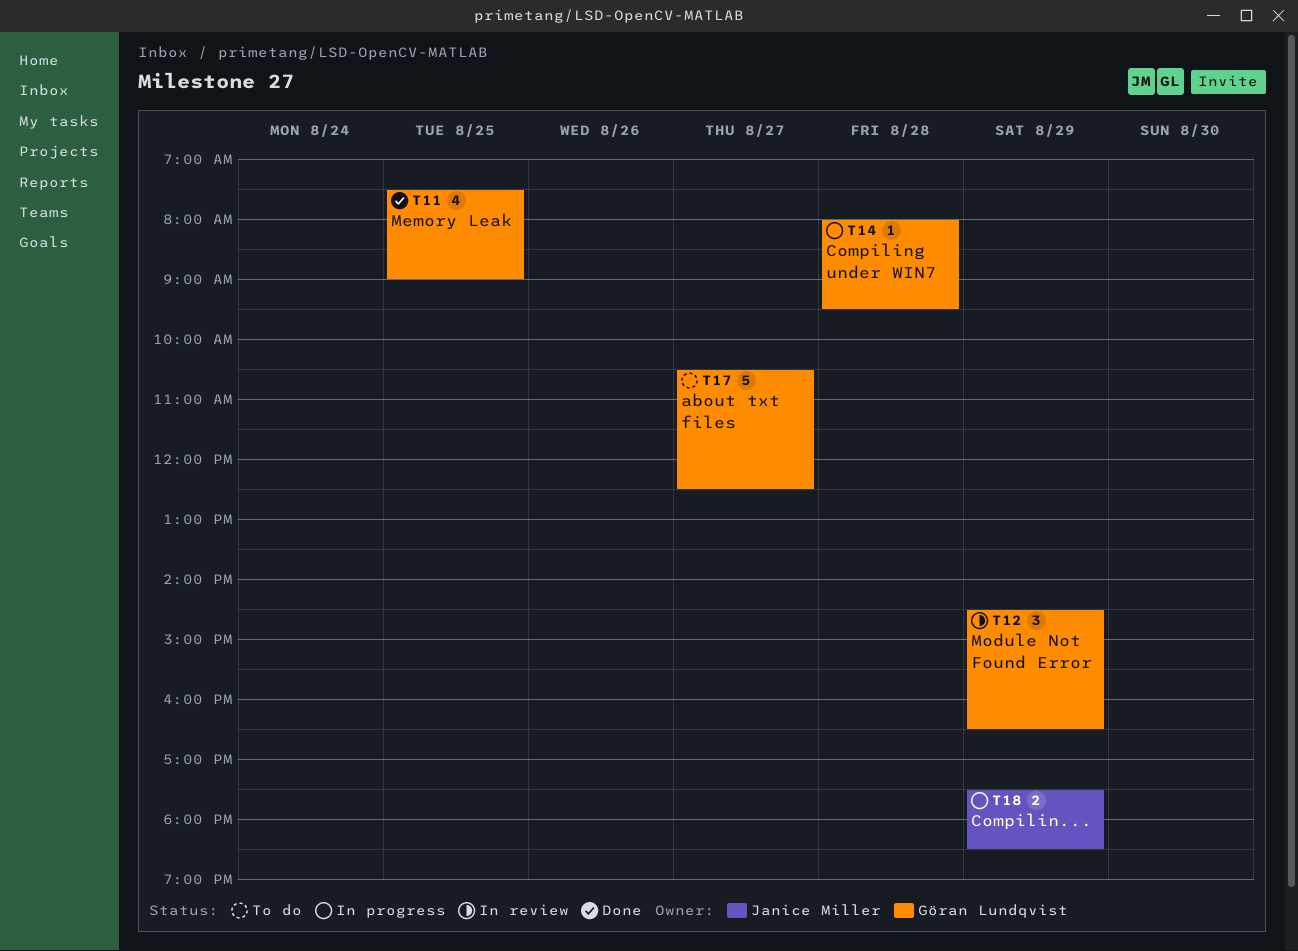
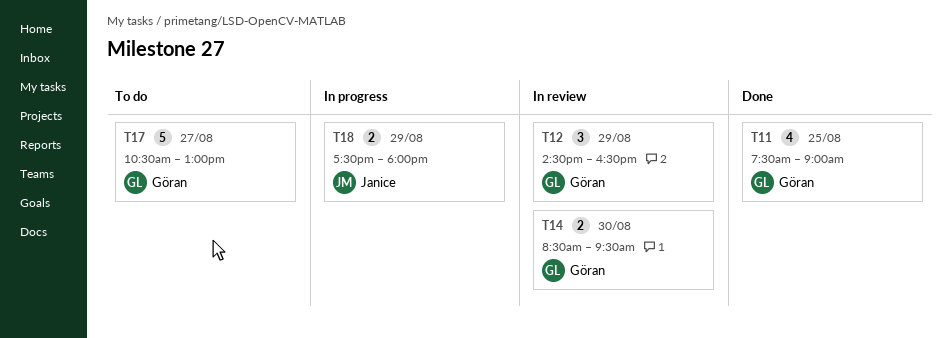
T14, status: In progress -> In review
T14, estimate: 1 -> 2
T14, day: Aug 28 -> Aug 30
T14, begins: 08:00 -> 08:30
T17, ends: 12:30 -> 13:00
T18, ends: 18:30 -> 18:00

